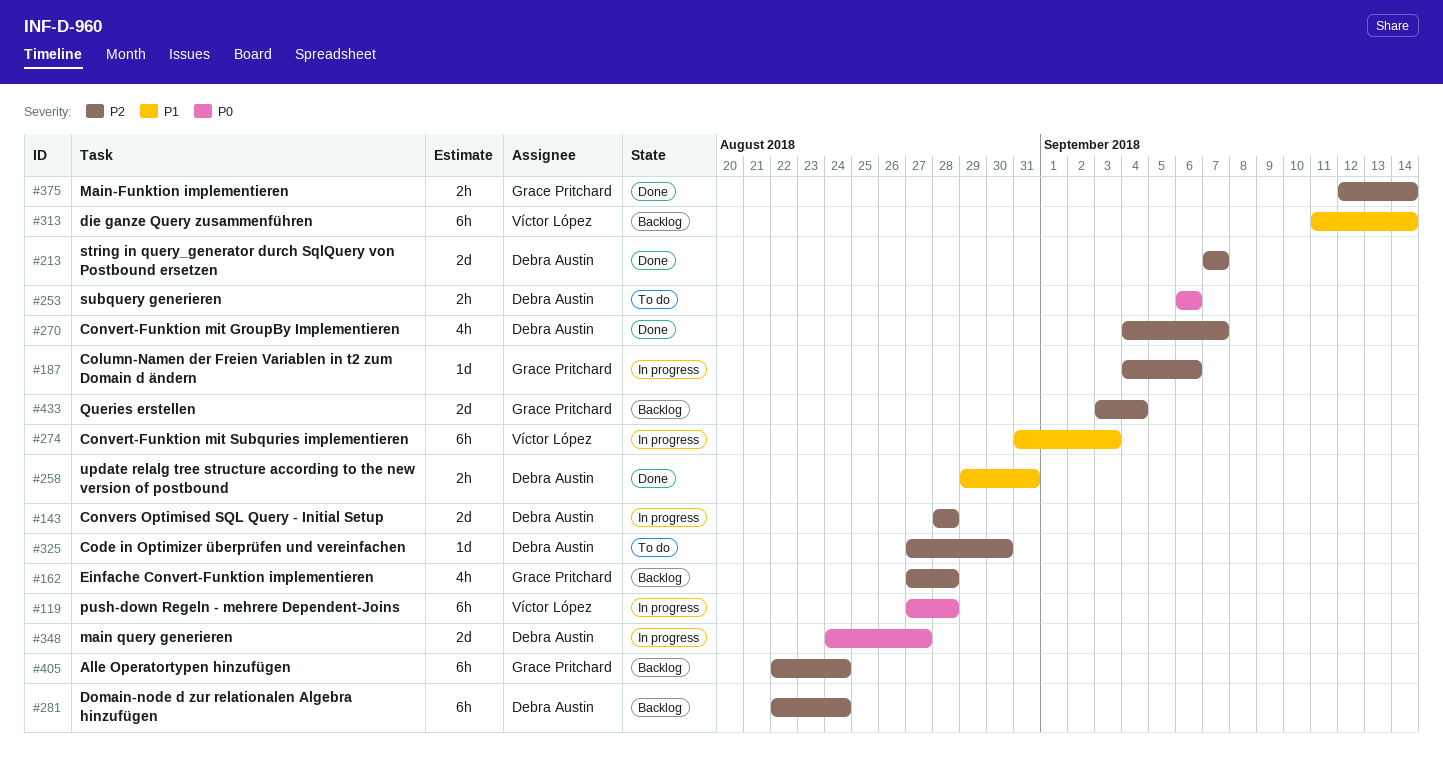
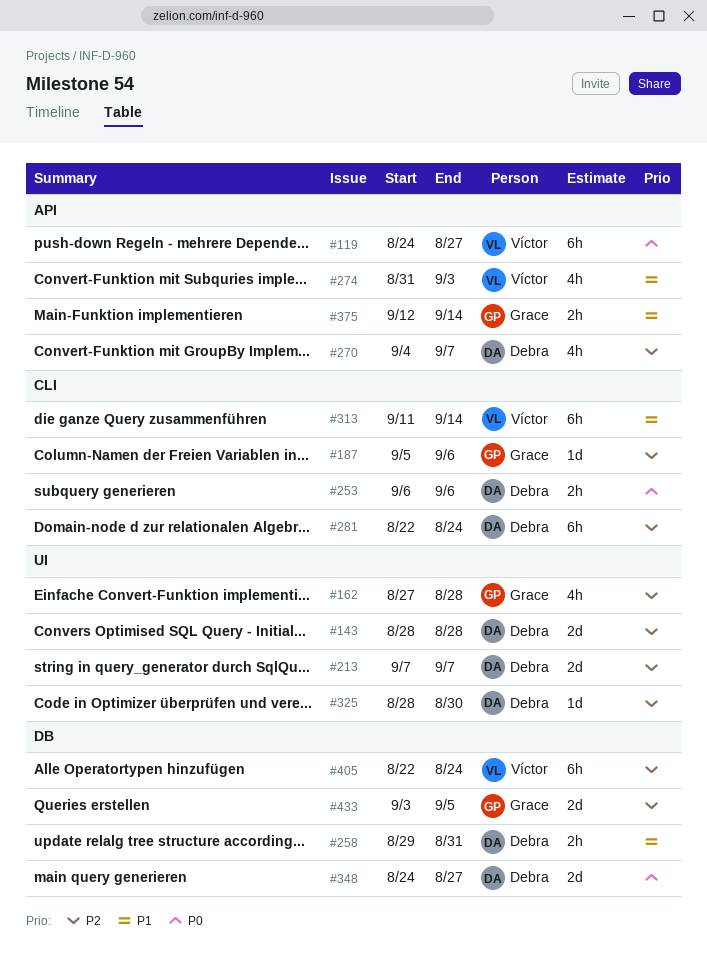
#119, start: Aug 27 -> Aug 24
#119, due: Aug 28 -> Aug 27
#187, start: Sep 4 -> Sep 5
#274, estimate: 6h -> 4h
#325, start: Aug 27 -> Aug 28
#375, priority: P2 -> P1
#405, owner: Grace Pritchard -> Víctor López
#433, due: Sep 4 -> Sep 5

